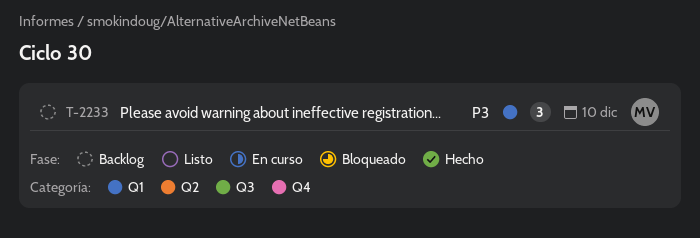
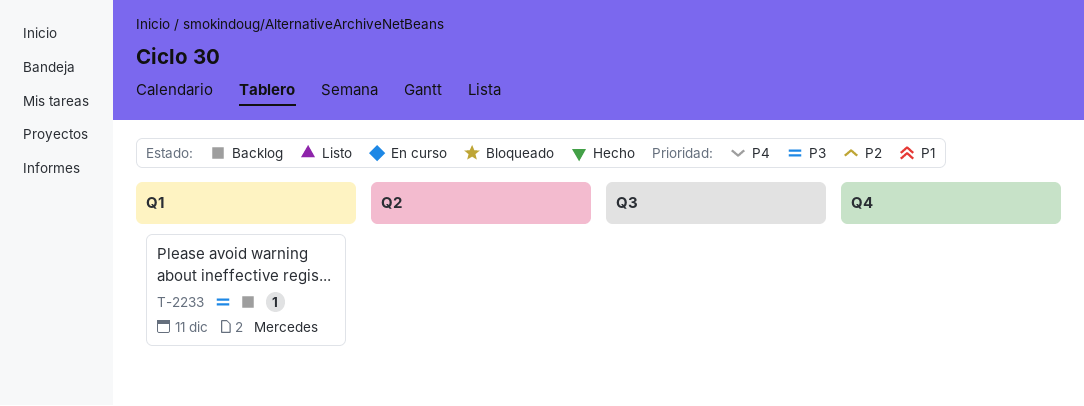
T-2233, estimate: 3 -> 1
T-2233, due: Dec 10 -> Dec 11

